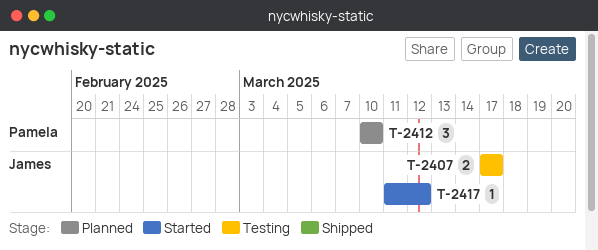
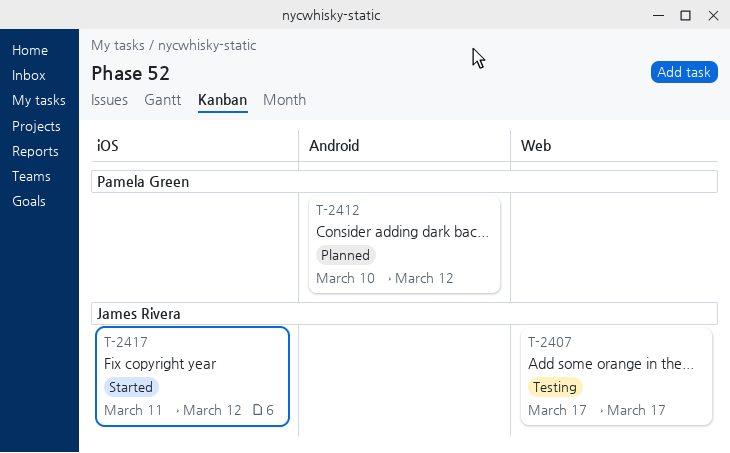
T-2412, due: Mar 10 -> Mar 12

